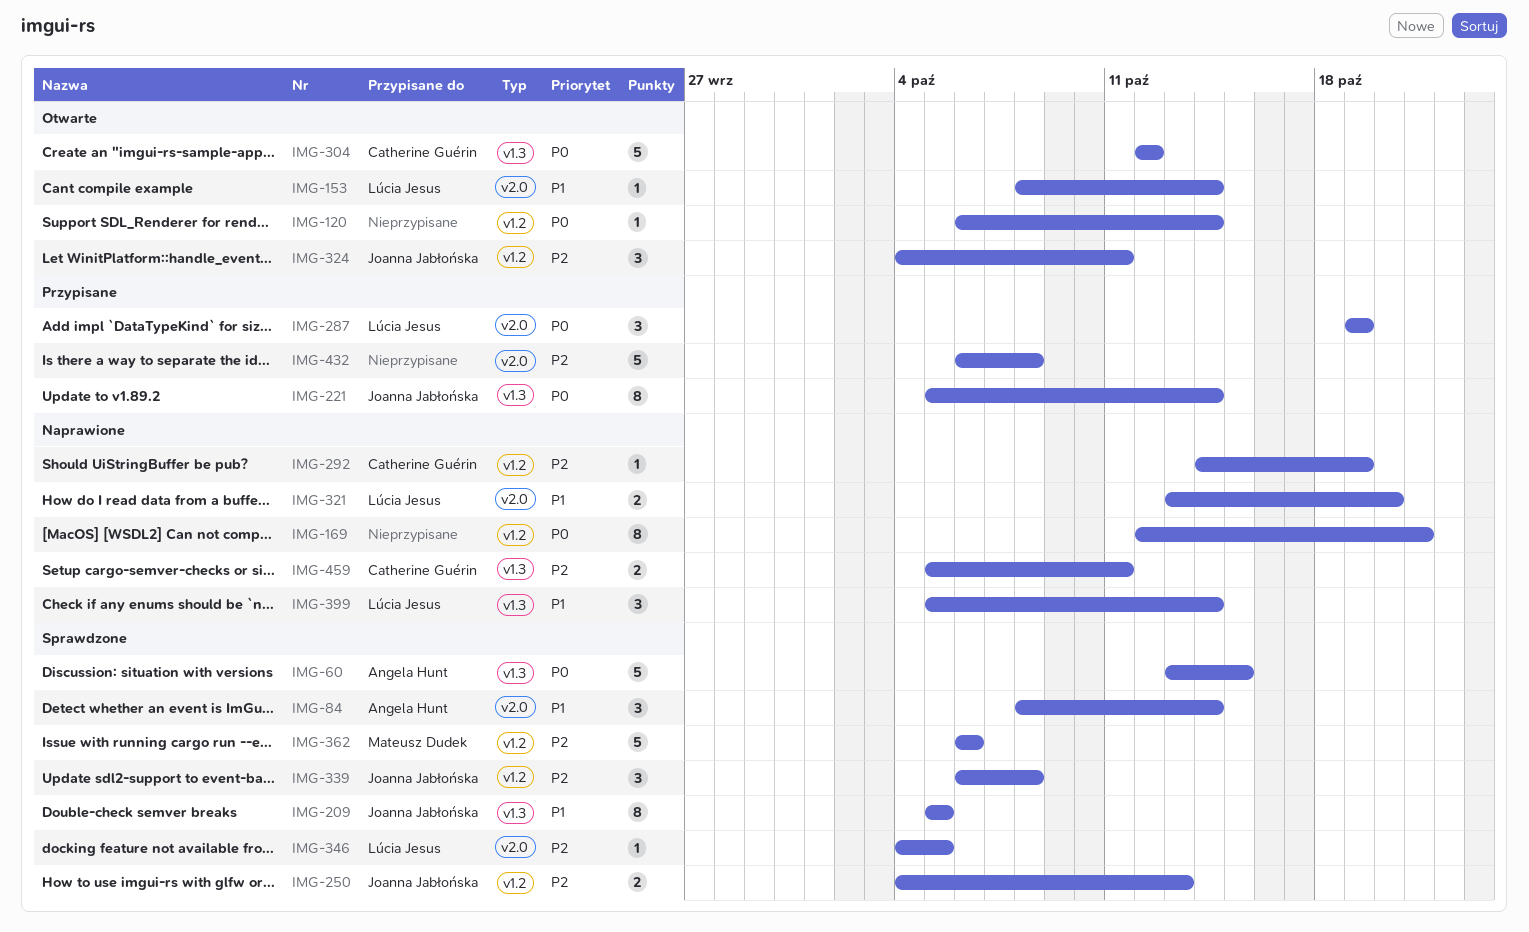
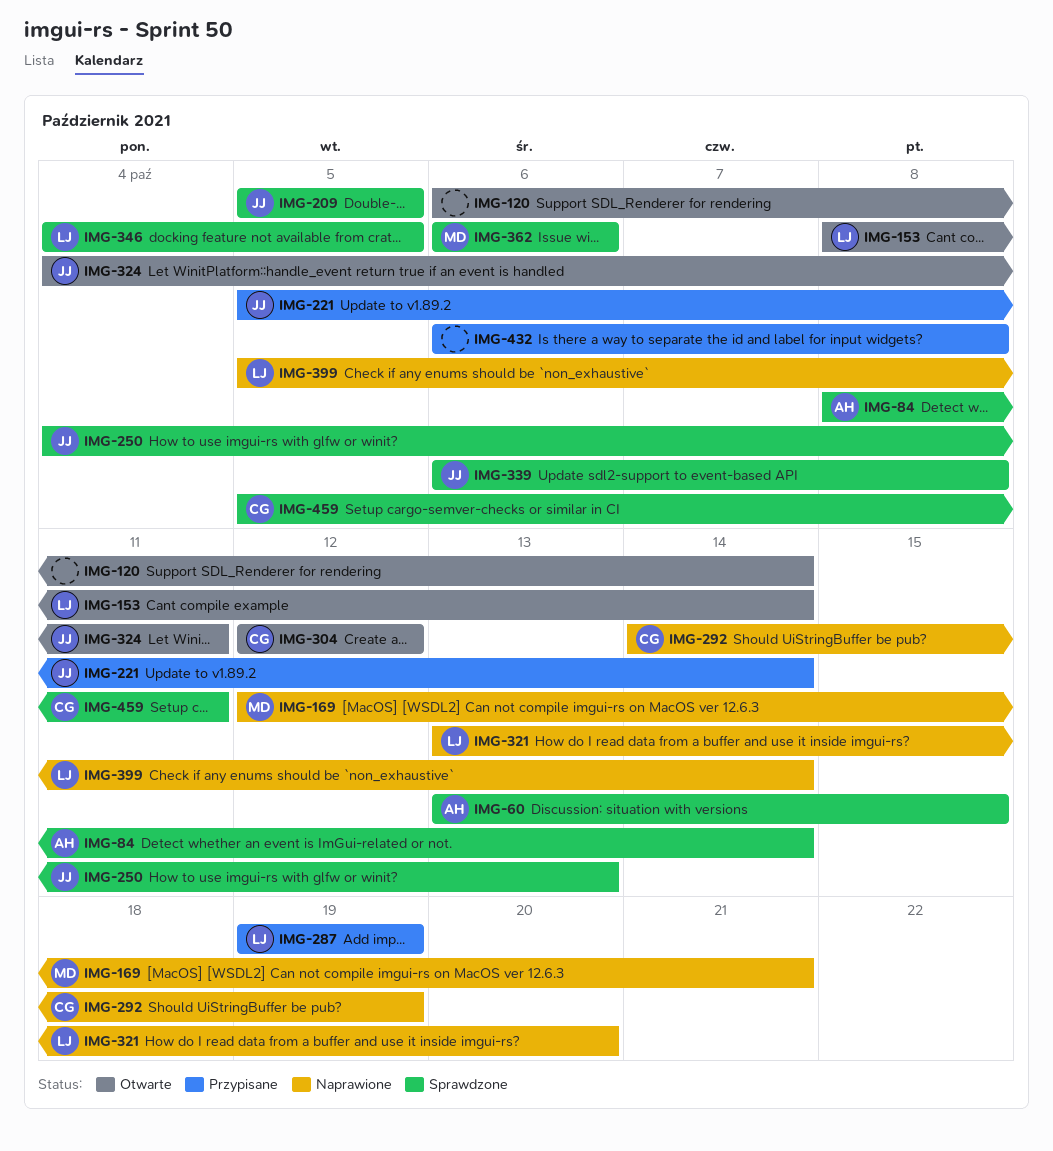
IMG-169, owner: none -> Mateusz Dudek
IMG-459, status: Naprawione -> Sprawdzone

